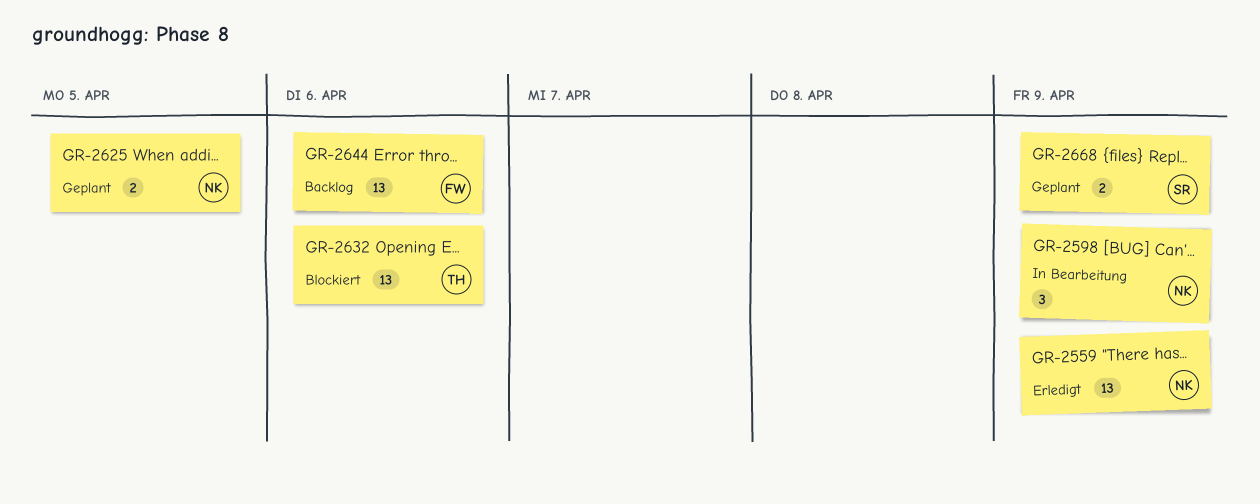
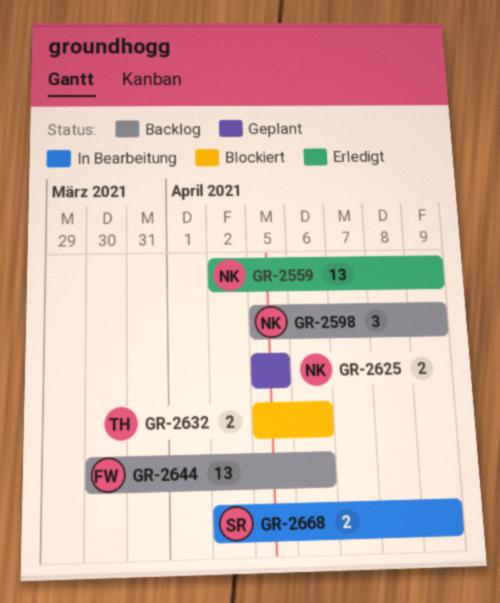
GR-2598, status: In Bearbeitung -> Backlog
GR-2632, estimate: 13 -> 2
GR-2668, status: Geplant -> In Bearbeitung

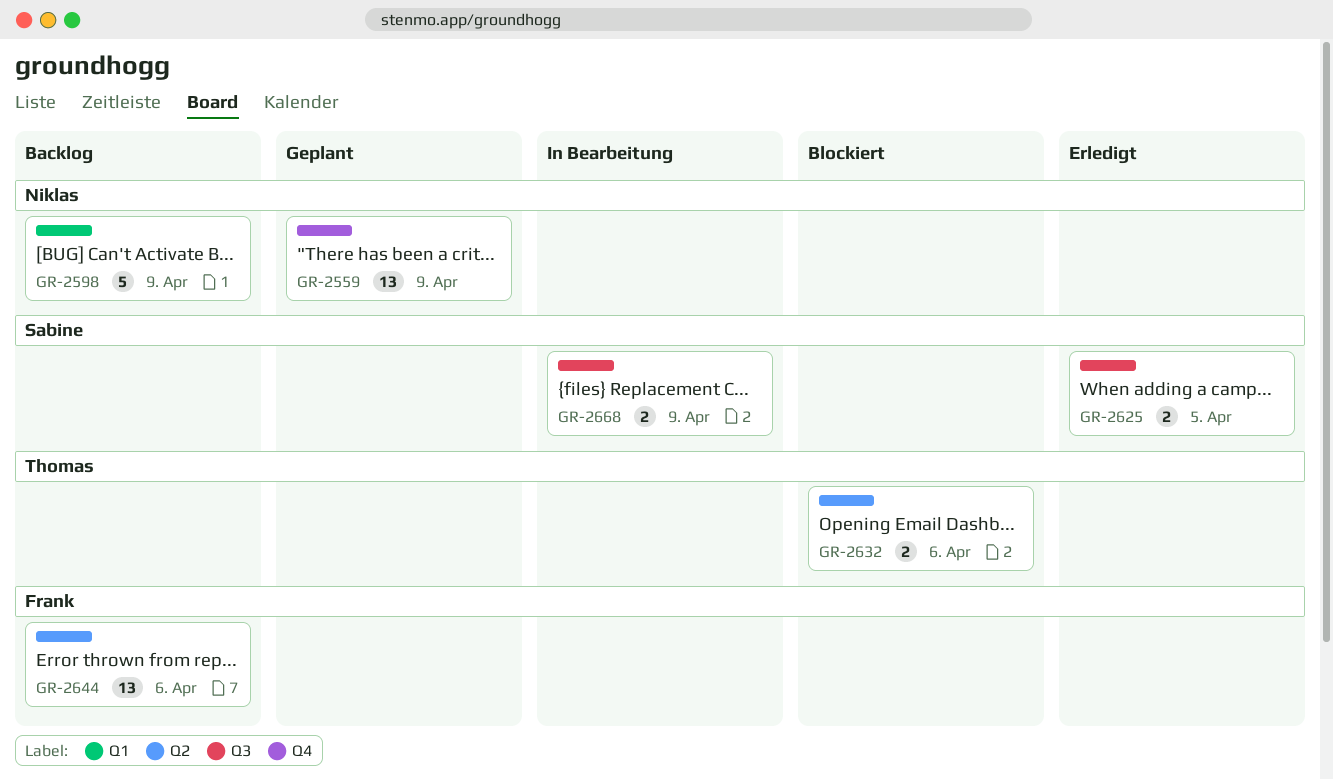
GR-2559, status: Erledigt -> Geplant
GR-2598, estimate: 3 -> 5
GR-2625, status: Geplant -> Erledigt
GR-2625, owner: Niklas -> Sabine

